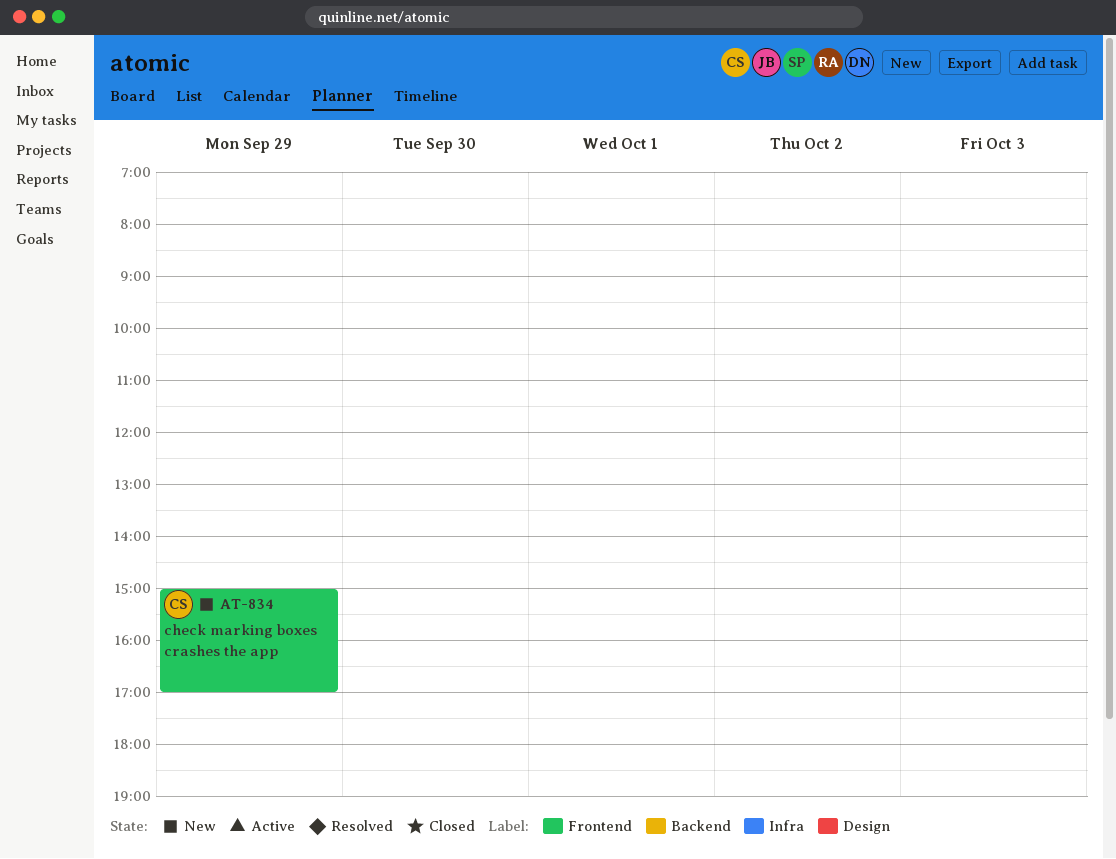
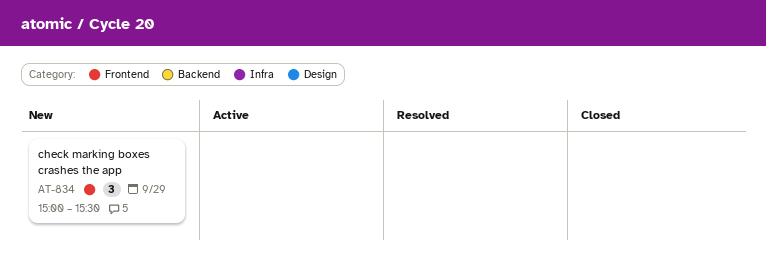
AT-834, ends: 17:00 -> 15:30

